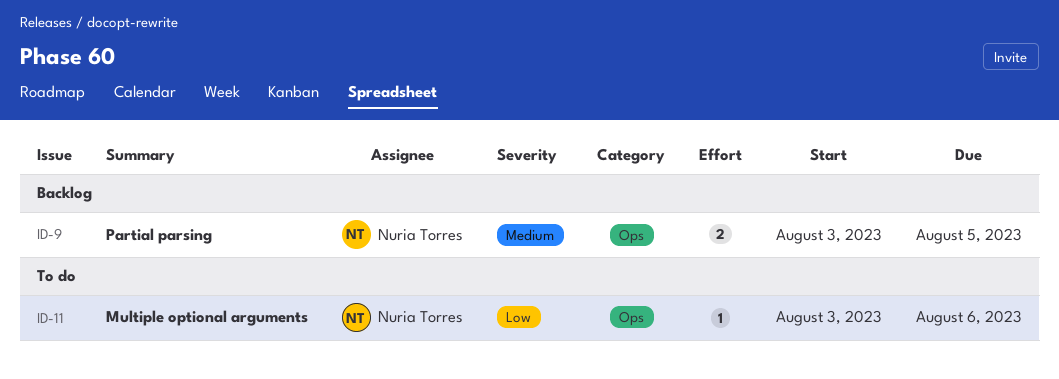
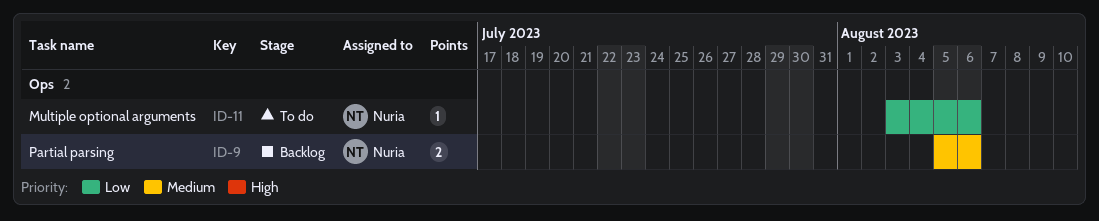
ID-9, start: Aug 3 -> Aug 5
ID-9, due: Aug 5 -> Aug 6

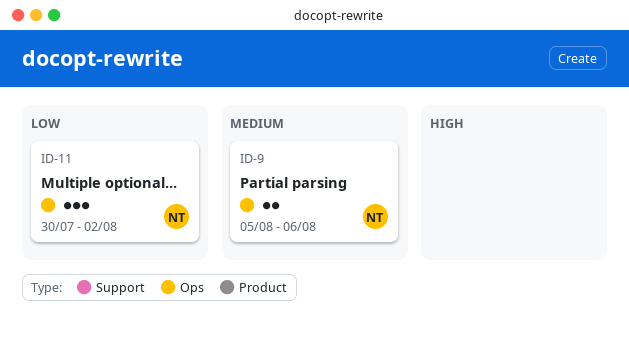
ID-11, estimate: 1 -> 3
ID-11, start: Aug 3 -> Jul 30
ID-11, due: Aug 6 -> Aug 2

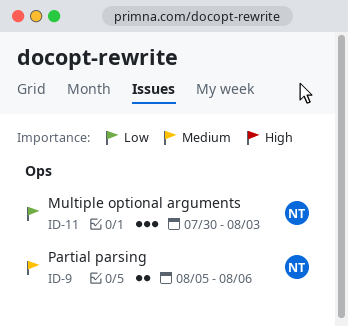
ID-11, due: Aug 2 -> Aug 3

